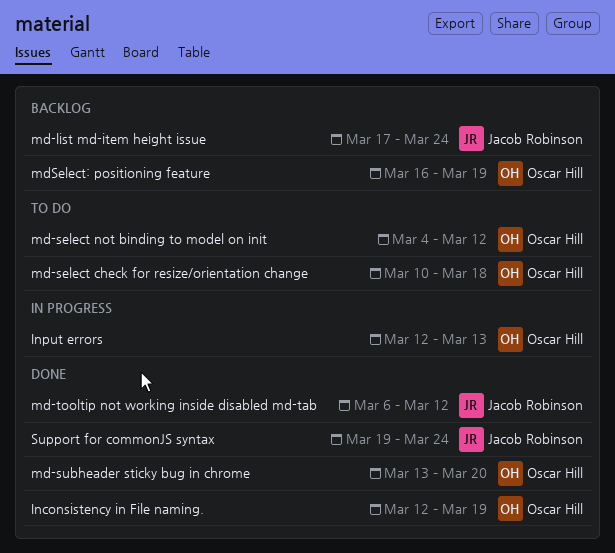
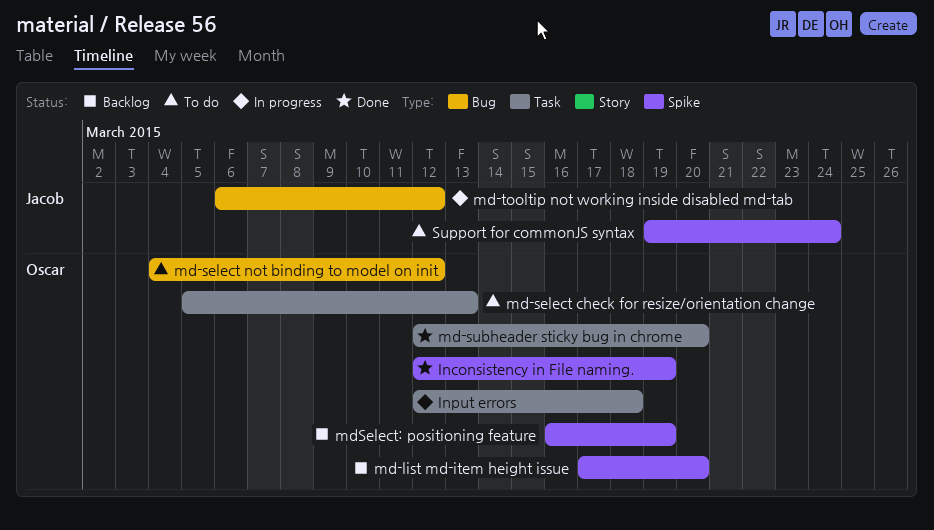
Input errors, due: Mar 13 -> Mar 18
md-list md-item height issue, owner: Jacob Robinson -> Oscar Hill
md-list md-item height issue, due: Mar 24 -> Mar 20
md-select check for resize/orientation change, start: Mar 10 -> Mar 5
md-select check for resize/orientation change, due: Mar 18 -> Mar 13
md-subheader sticky bug in chrome, start: Mar 13 -> Mar 12
md-tooltip not working inside disabled md-tab, status: Done -> In progress
Support for commonJS syntax, status: Done -> To do

